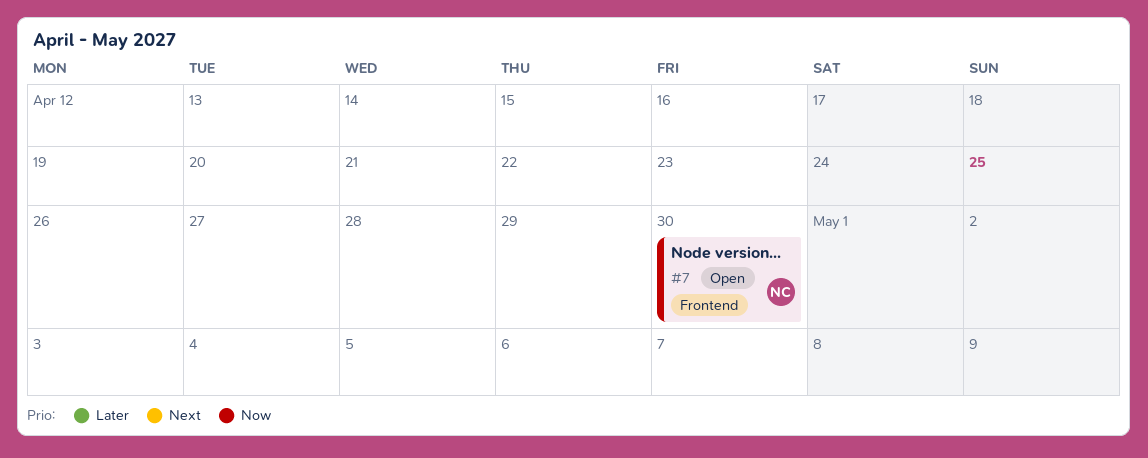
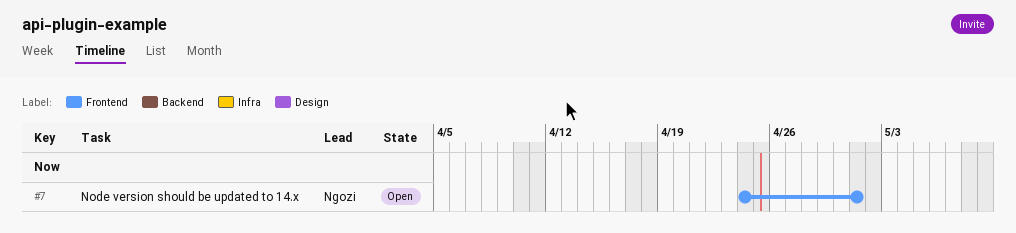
#7, due: Apr 30 -> May 1

